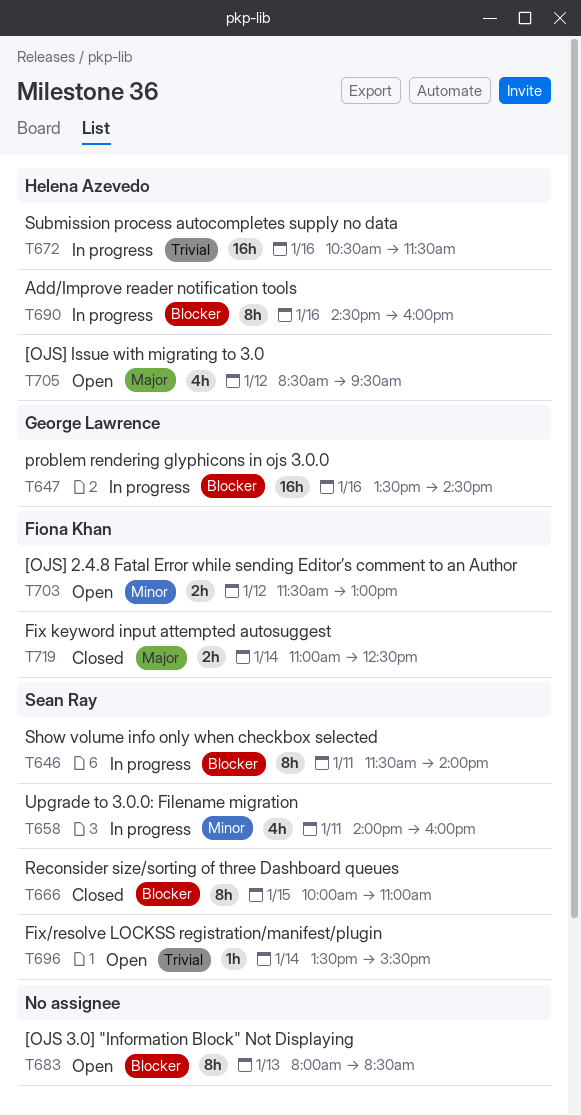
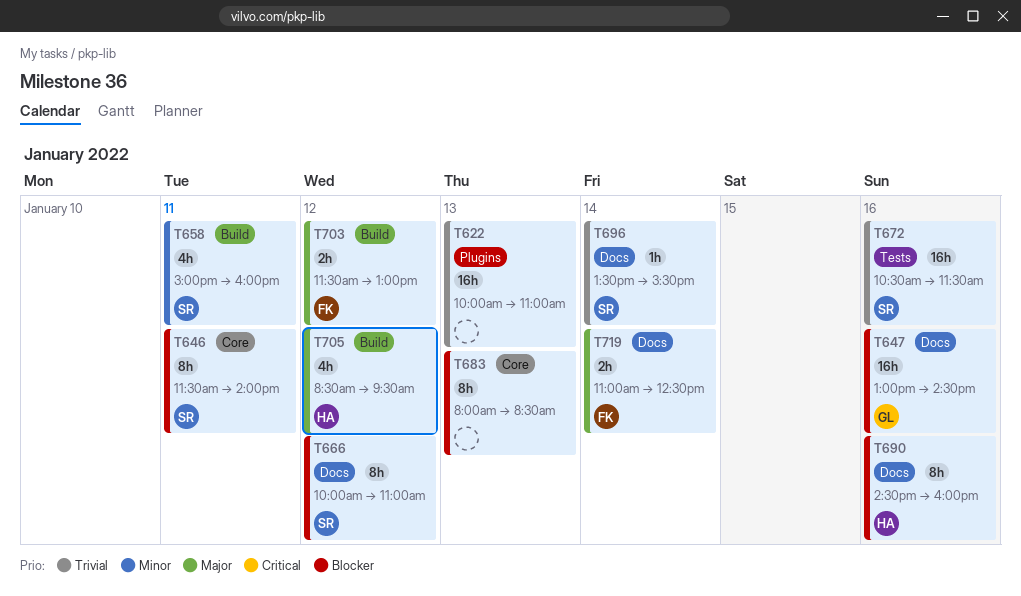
T622: none -> present
T647, begins: 13:30 -> 13:00
T658, begins: 14:00 -> 15:00
T666, day: Jan 15 -> Jan 12
T672, owner: Helena Azevedo -> Sean Ray
T703, priority: Minor -> Major

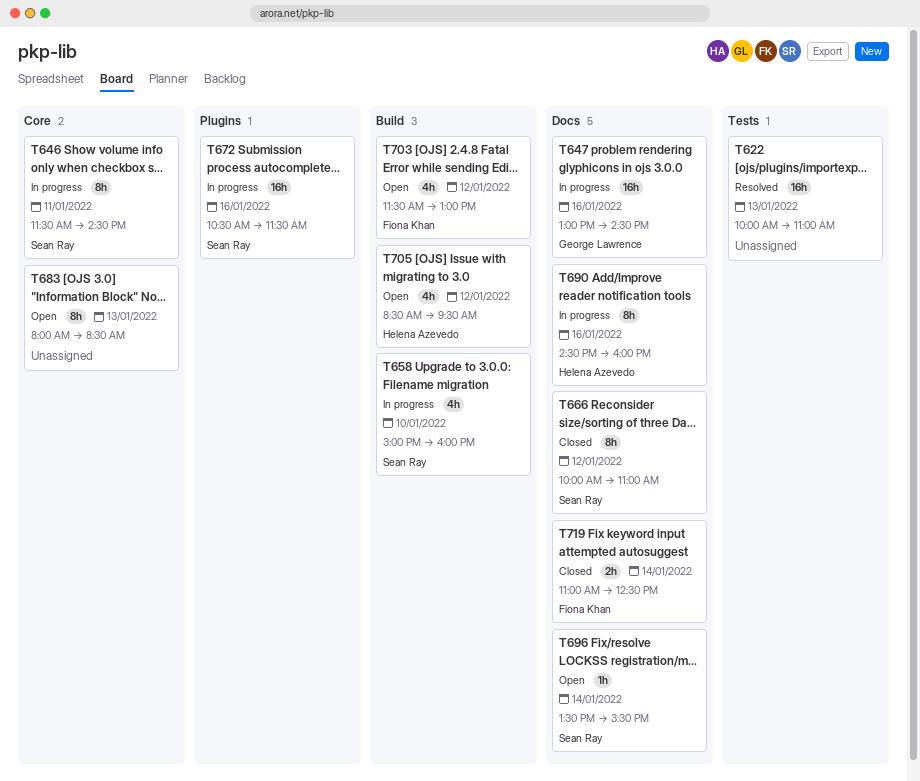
T622, label: Plugins -> Tests
T646, ends: 14:00 -> 14:30
T658, day: Jan 11 -> Jan 10
T672, label: Tests -> Plugins
T703, estimate: 2h -> 4h

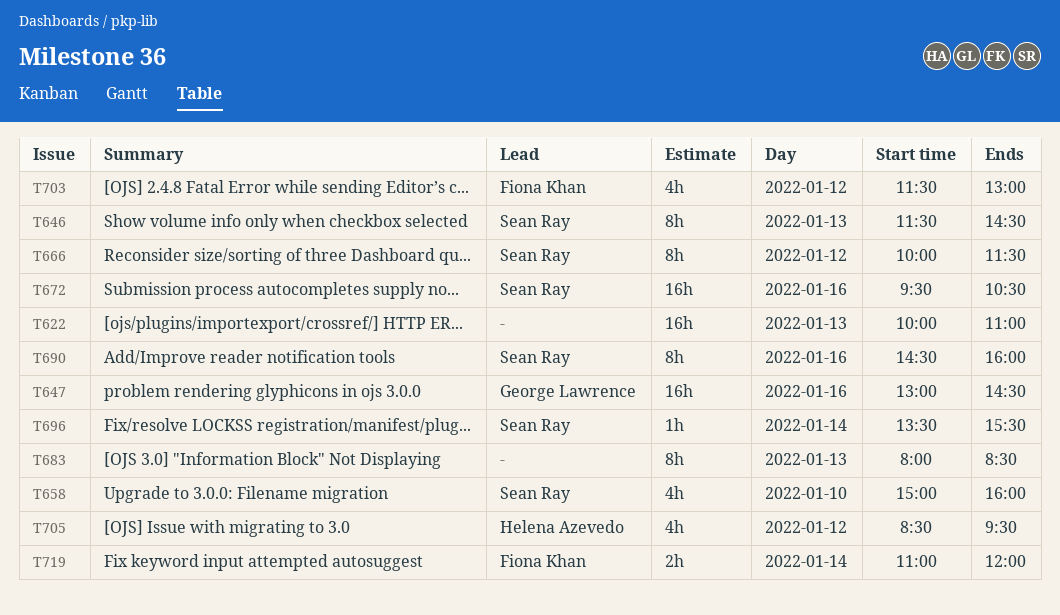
T646, day: Jan 11 -> Jan 13
T666, ends: 11:00 -> 11:30
T672, begins: 10:30 -> 09:30
T672, ends: 11:30 -> 10:30
T690, owner: Helena Azevedo -> Sean Ray
T719, ends: 12:30 -> 12:00

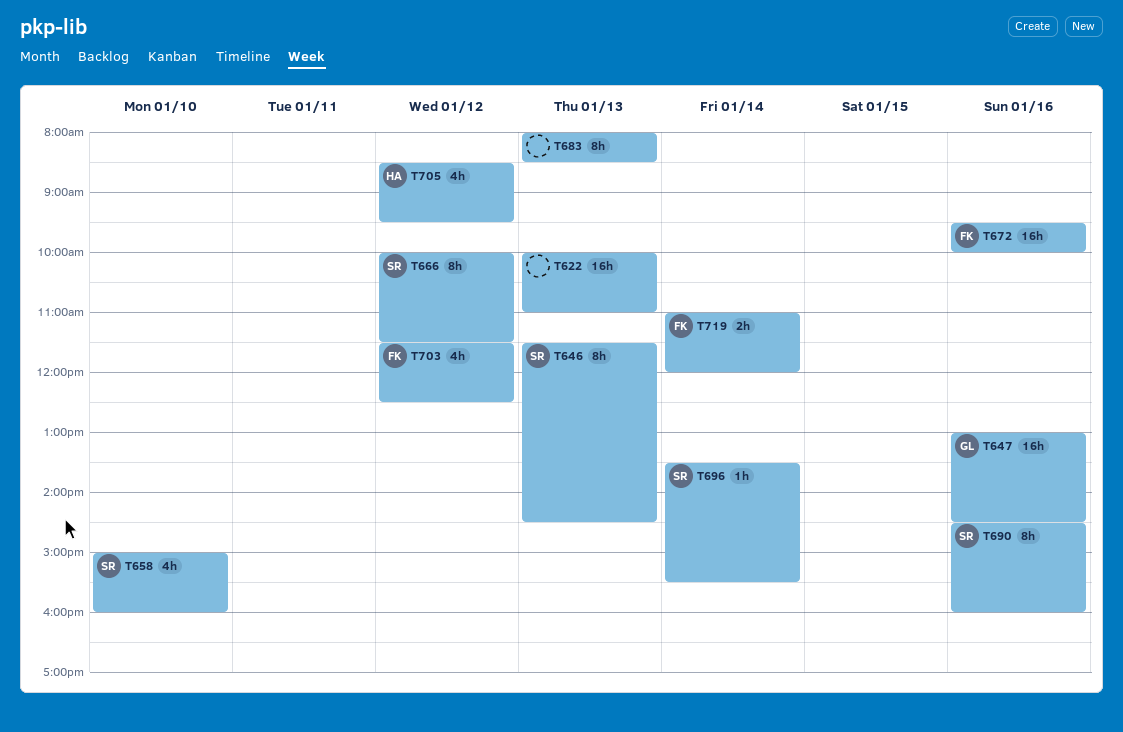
T672, owner: Sean Ray -> Fiona Khan
T672, ends: 10:30 -> 10:00
T703, ends: 13:00 -> 12:30

